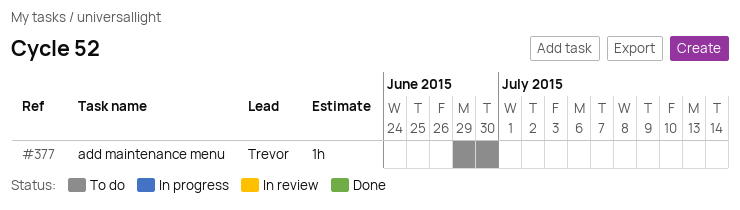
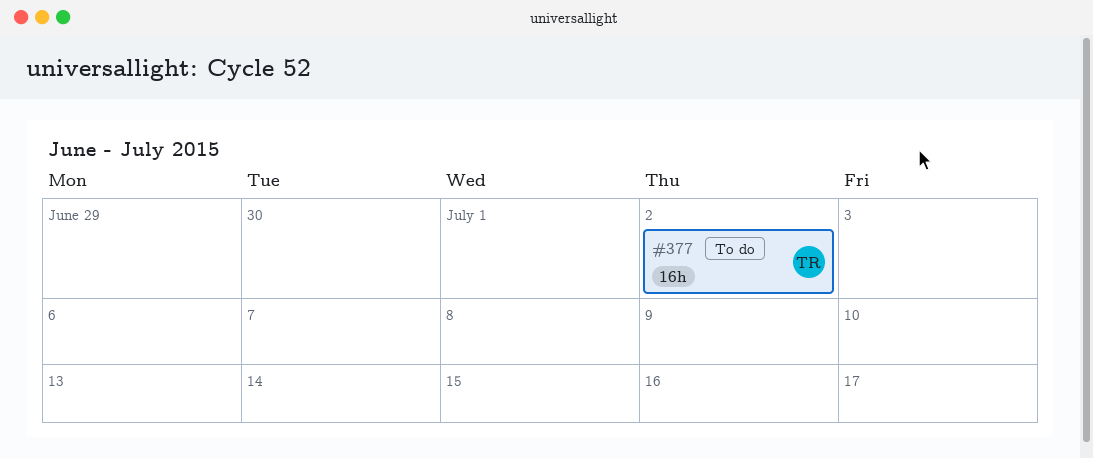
#377, estimate: 1h -> 16h
#377, due: Jun 30 -> Jul 2

